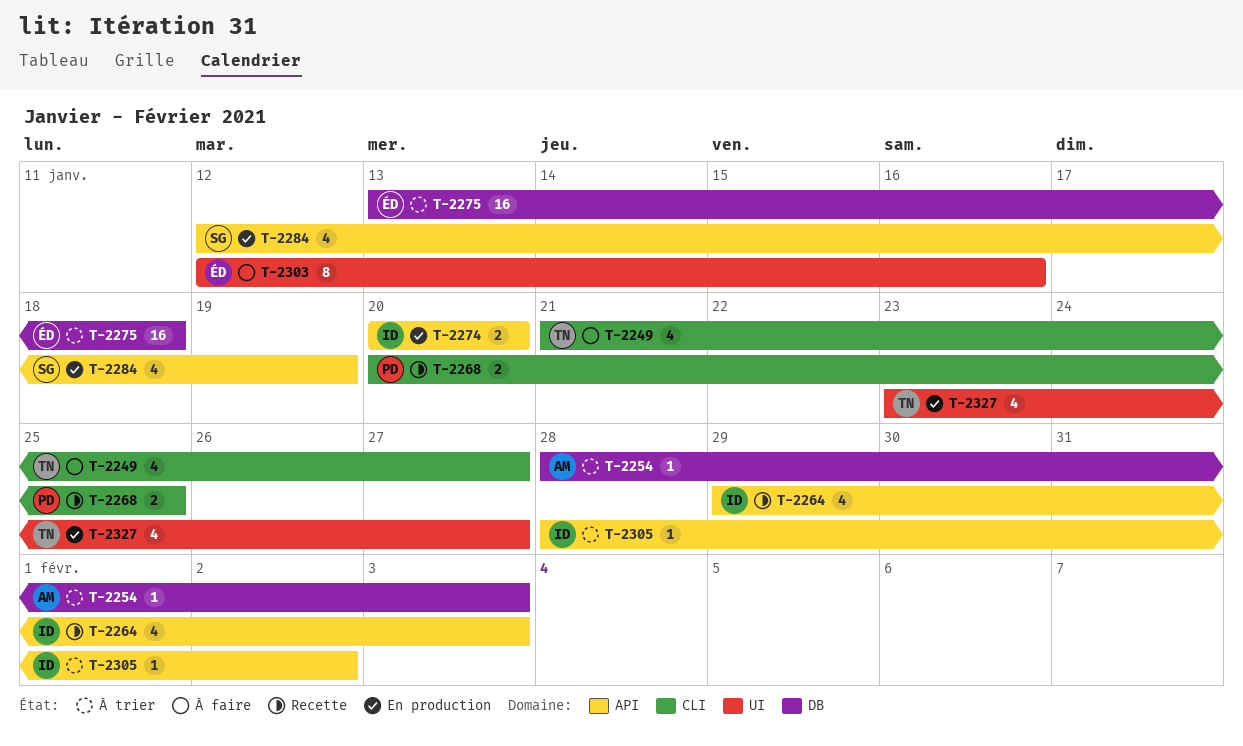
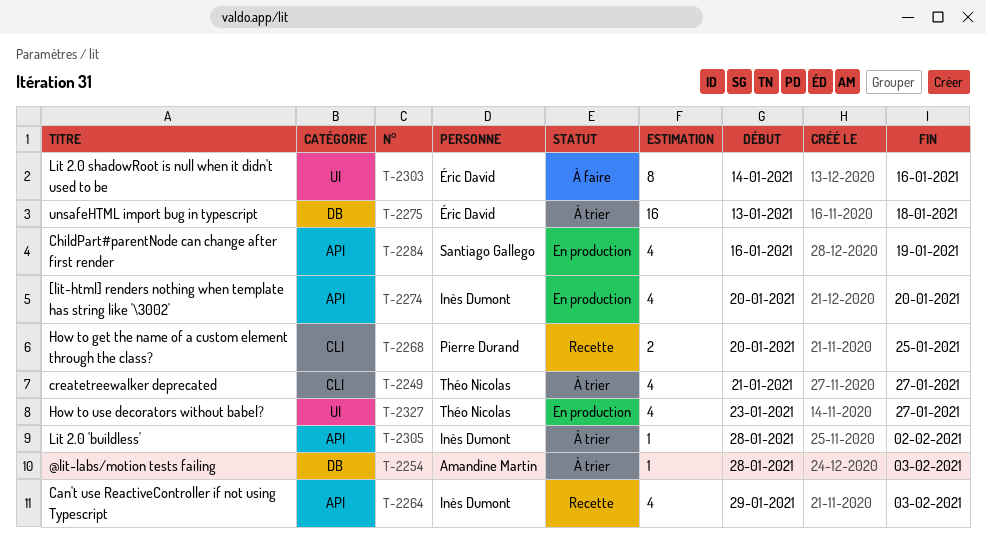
T-2249, status: À faire -> À trier
T-2274, estimate: 2 -> 4
T-2284, start: Jan 12 -> Jan 16
T-2303, start: Jan 12 -> Jan 14

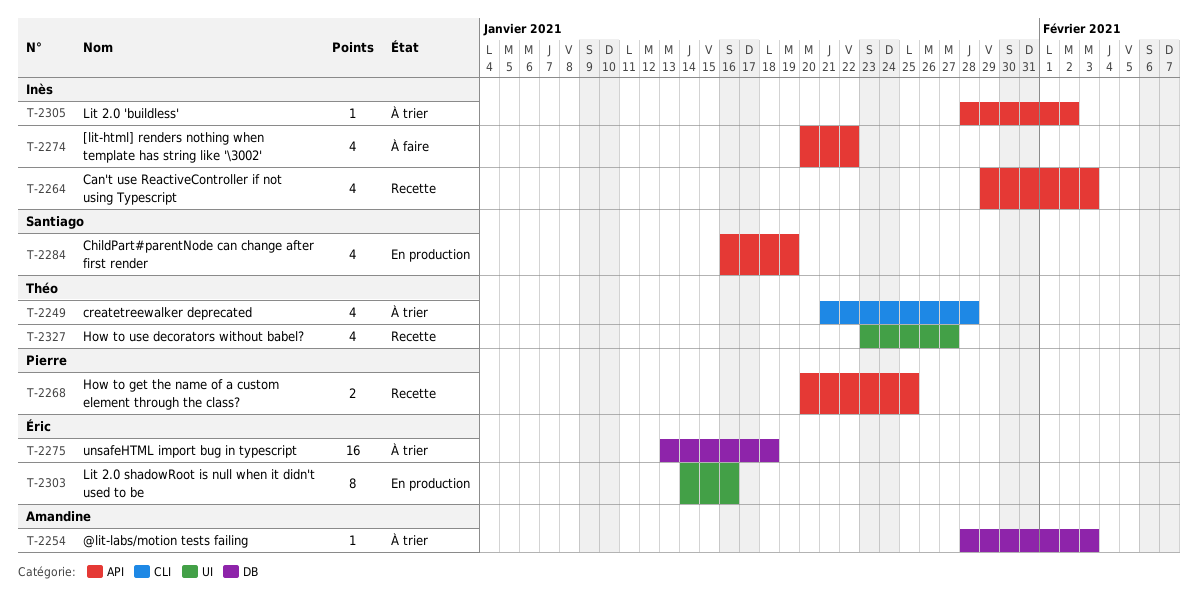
T-2249, due: Jan 27 -> Jan 28
T-2268, label: CLI -> API
T-2274, status: En production -> À faire
T-2274, due: Jan 20 -> Jan 22
T-2303, status: À faire -> En production
T-2327, status: En production -> Recette

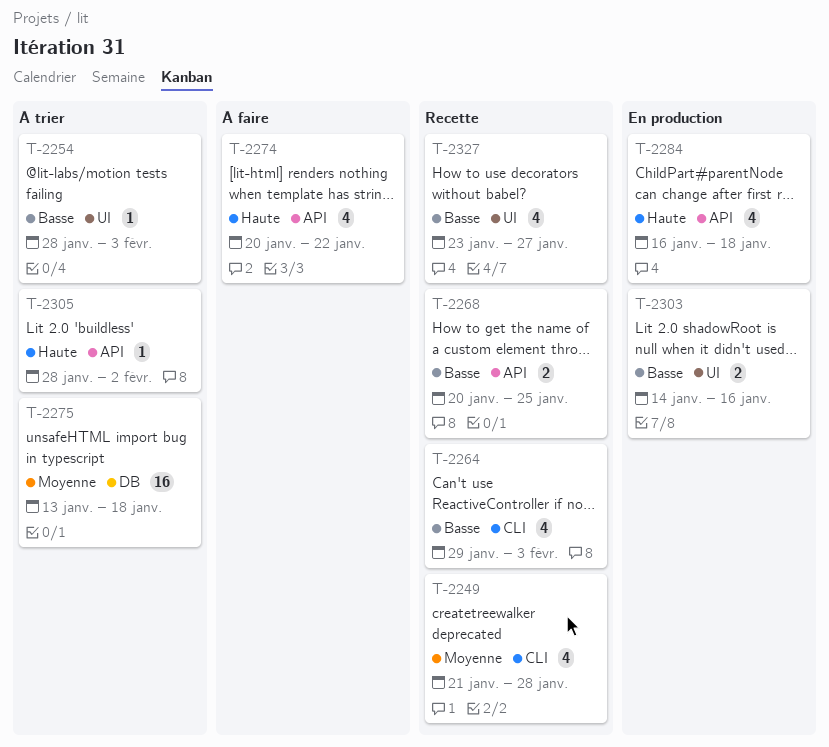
T-2249, status: À trier -> Recette
T-2254, label: DB -> UI
T-2264, label: API -> CLI
T-2284, due: Jan 19 -> Jan 18
T-2303, estimate: 8 -> 2

